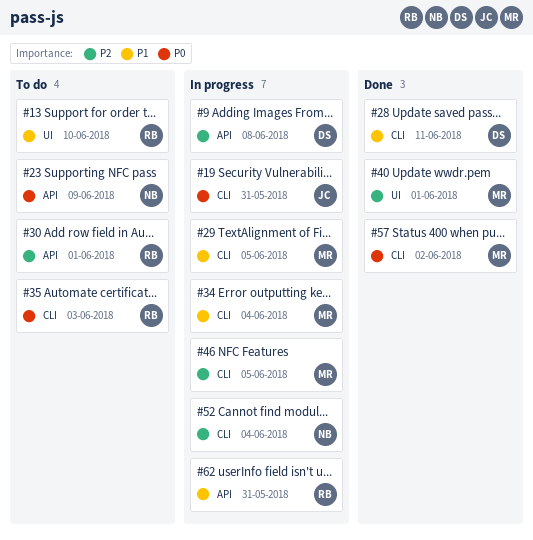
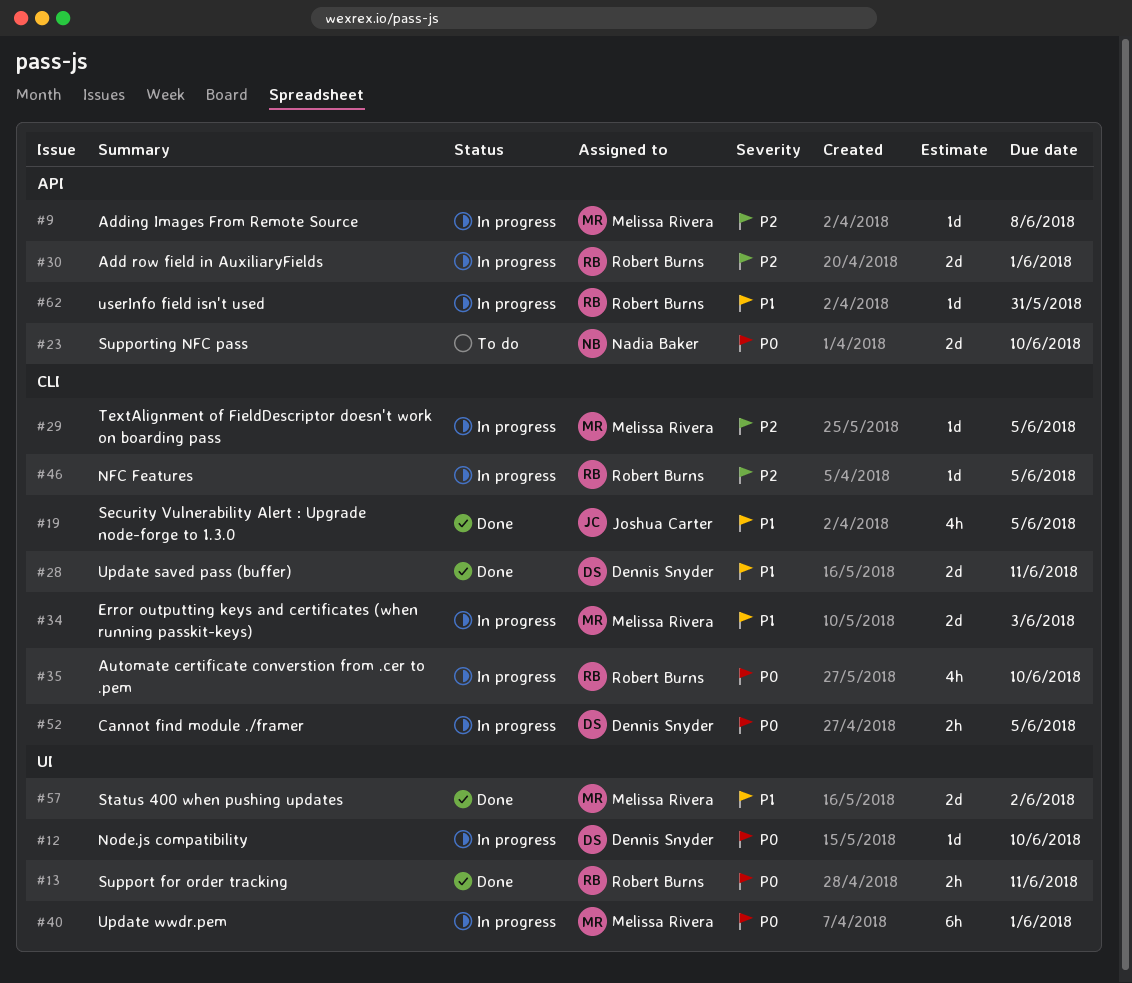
#9, owner: Dennis Snyder -> Melissa Rivera
#12: none -> present
#13, status: To do -> Done
#13, priority: P1 -> P0
#13, due: Jun 10 -> Jun 11
#19, status: In progress -> Done
#19, priority: P0 -> P1
#19, due: May 31 -> Jun 5
#23, due: Jun 9 -> Jun 10
#29, priority: P1 -> P2
#30, status: To do -> In progress
#34, due: Jun 4 -> Jun 3
#35, status: To do -> In progress
#35, due: Jun 3 -> Jun 10
#40, status: Done -> In progress
#40, priority: P2 -> P0
#46, owner: Melissa Rivera -> Robert Burns
#52, owner: Nadia Baker -> Dennis Snyder
#52, priority: P2 -> P0
#52, due: Jun 4 -> Jun 5
#57, priority: P0 -> P1
#57, label: CLI -> UI

